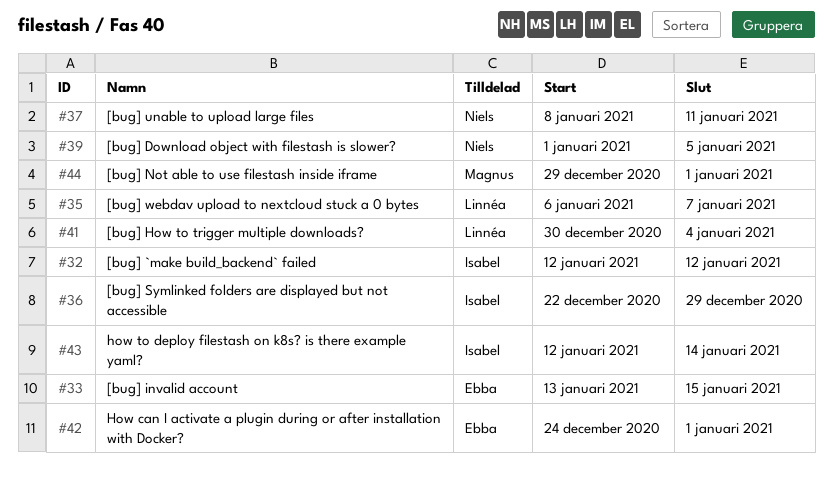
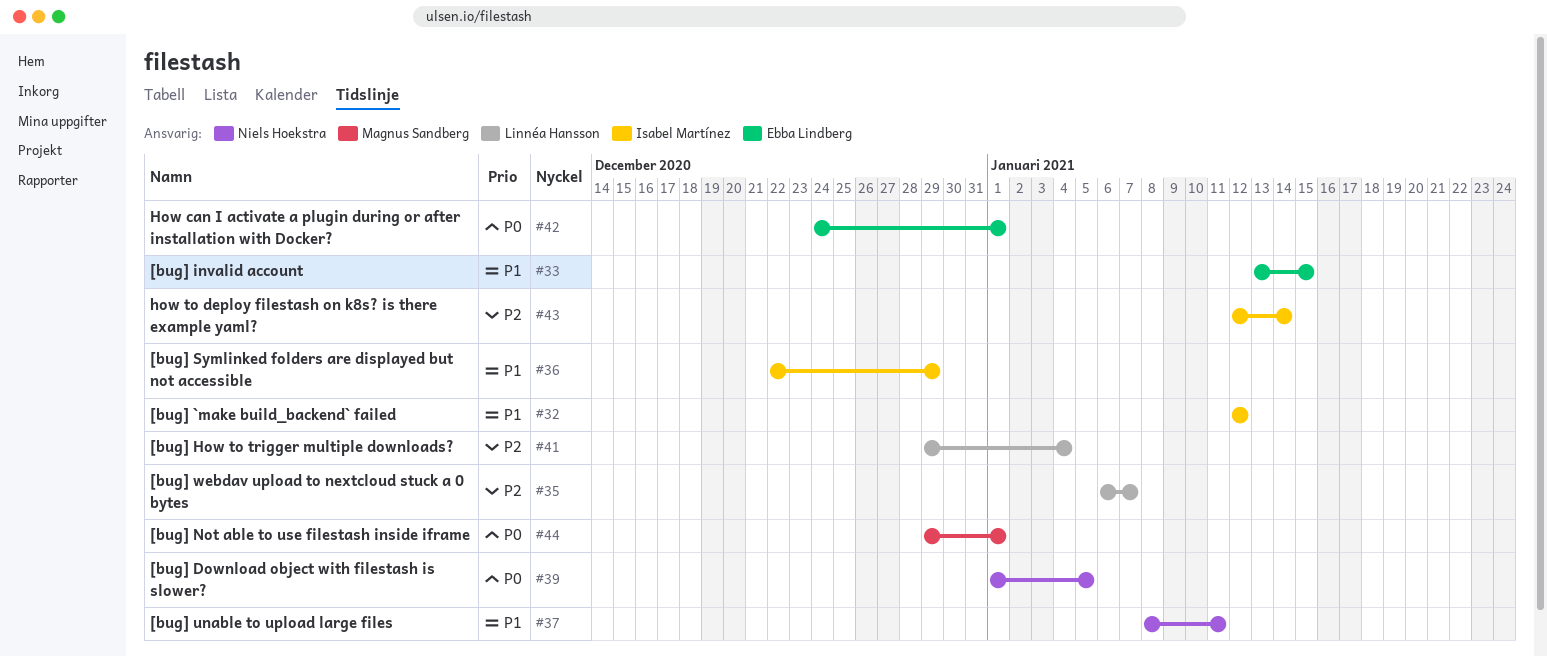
#41, start: Dec 30 -> Dec 29

